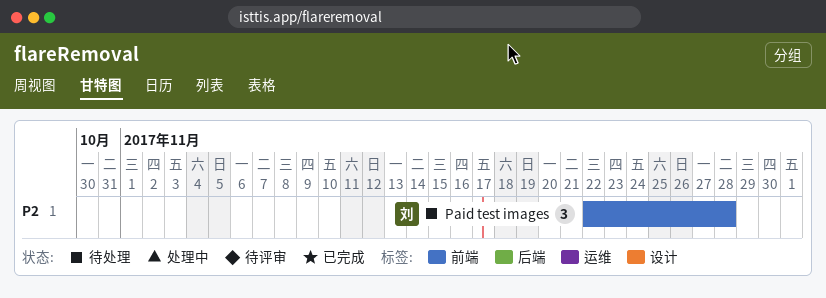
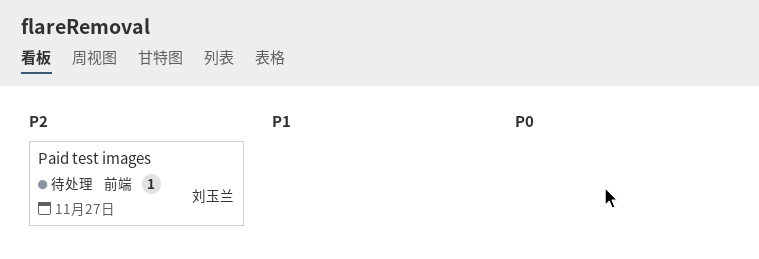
Paid test images, estimate: 3 -> 1
Paid test images, due: Nov 28 -> Nov 27

